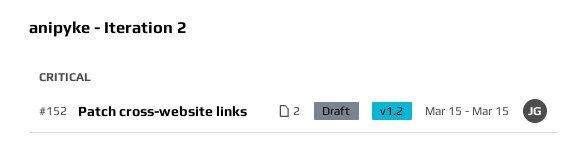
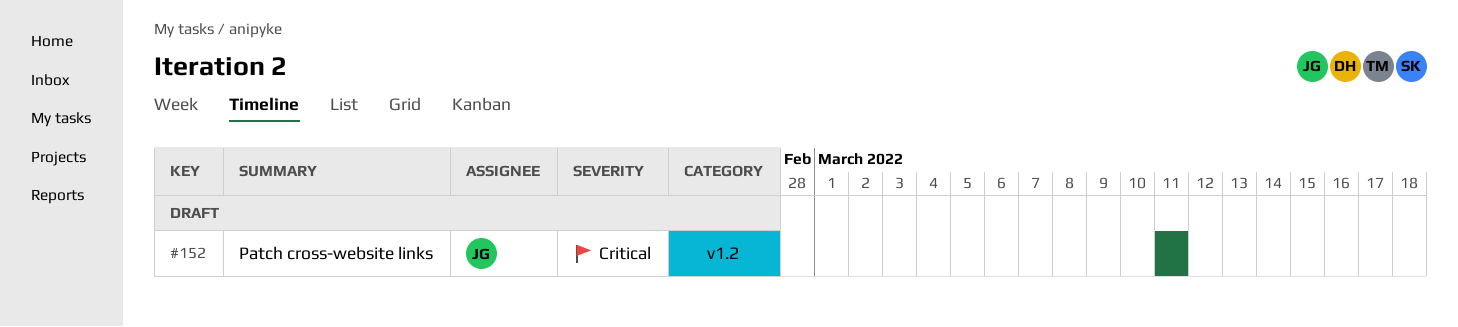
#152, start: Mar 15 -> Mar 11
#152, due: Mar 15 -> Mar 11

